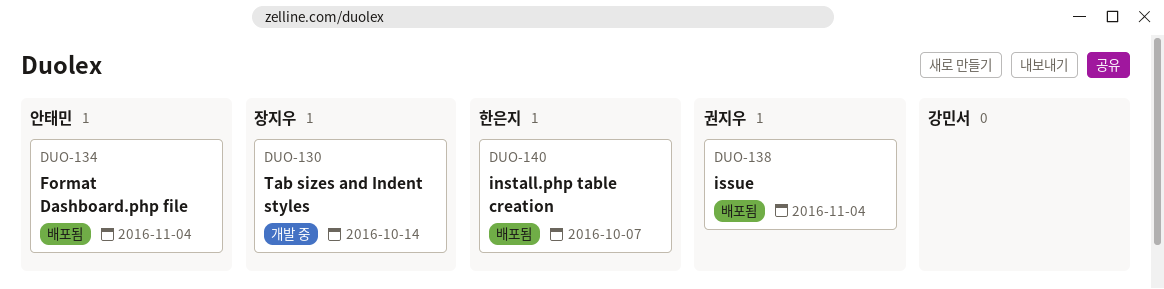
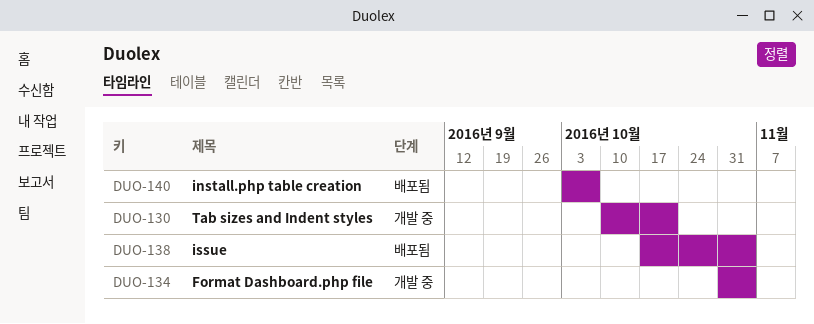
DUO-130, due: Oct 14 -> Oct 21
DUO-134, status: 배포됨 -> 개발 중

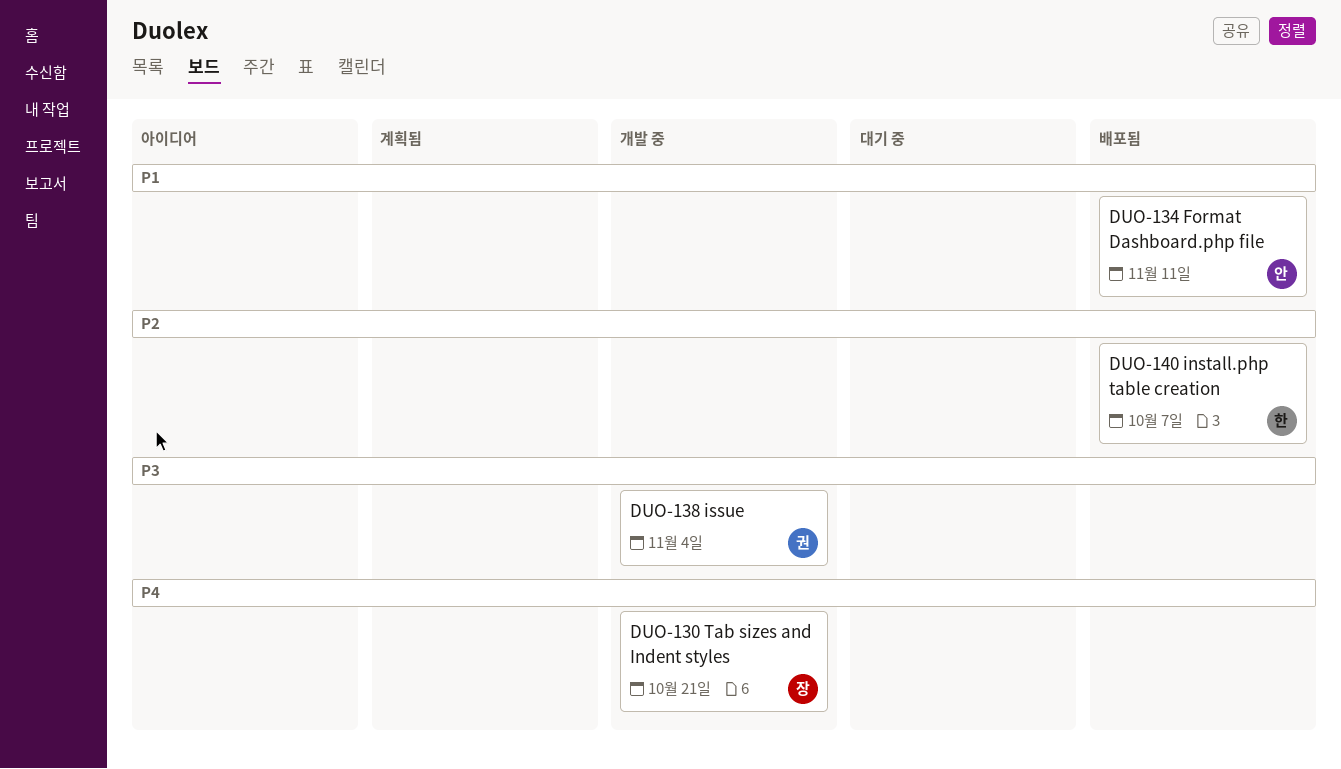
DUO-134, status: 개발 중 -> 배포됨
DUO-134, due: Nov 4 -> Nov 11
DUO-138, status: 배포됨 -> 개발 중

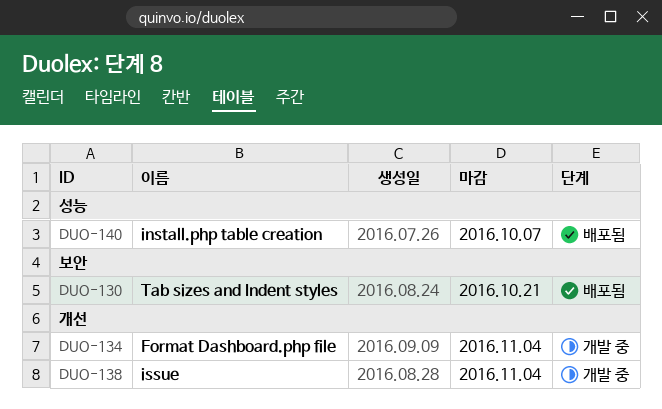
DUO-130, status: 개발 중 -> 배포됨
DUO-134, status: 배포됨 -> 개발 중
DUO-134, due: Nov 11 -> Nov 4

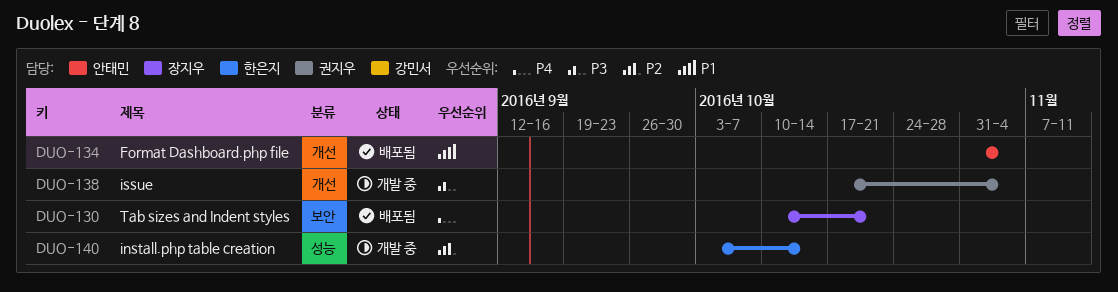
DUO-134, status: 개발 중 -> 배포됨
DUO-140, status: 배포됨 -> 개발 중
DUO-140, due: Oct 7 -> Oct 14

